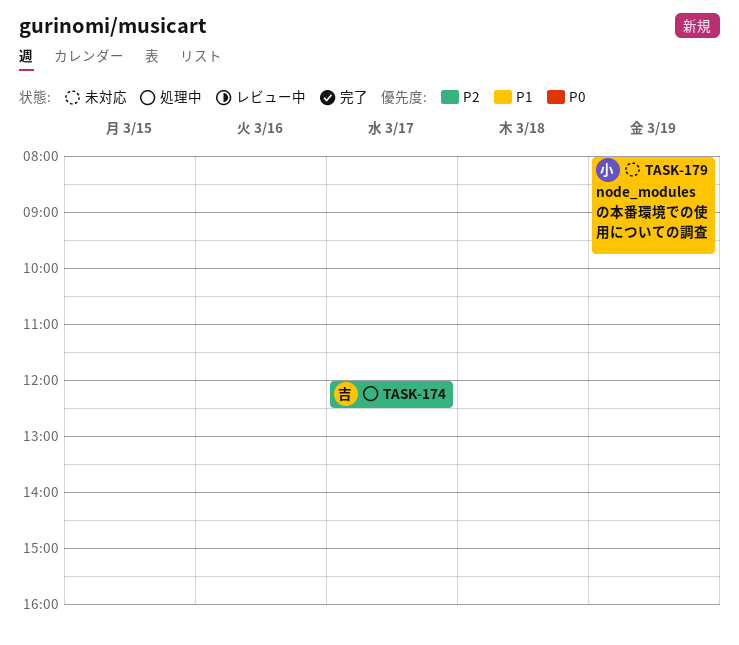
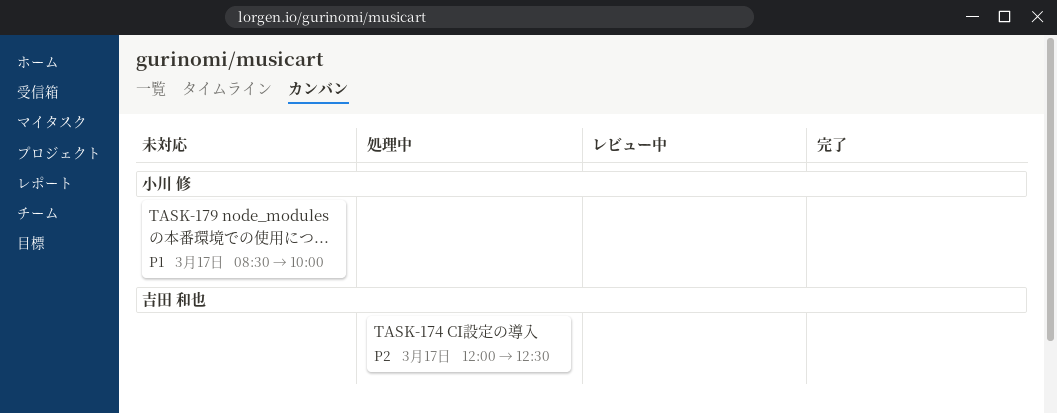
TASK-179, day: Mar 19 -> Mar 17
TASK-179, begins: 08:00 -> 08:30
TASK-179, ends: 09:45 -> 10:00

